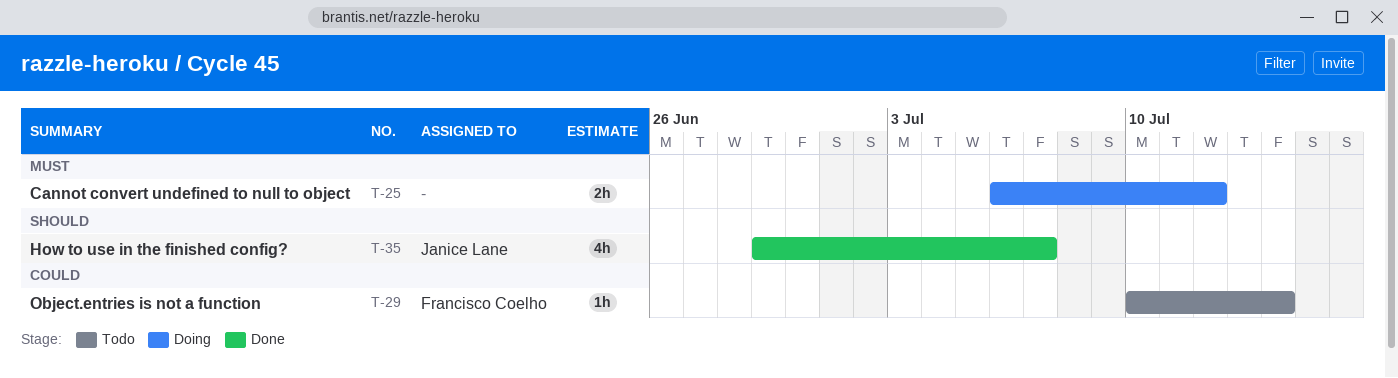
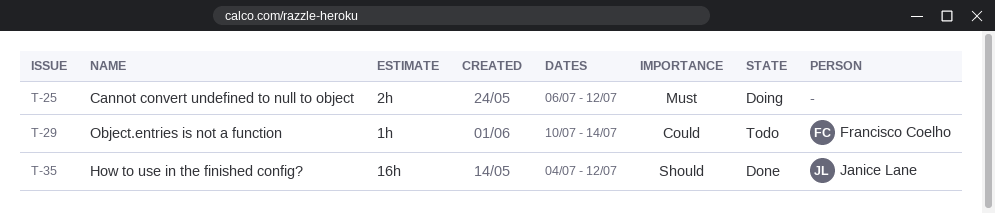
T-35, estimate: 4h -> 16h
T-35, start: Jun 29 -> Jul 4
T-35, due: Jul 7 -> Jul 12

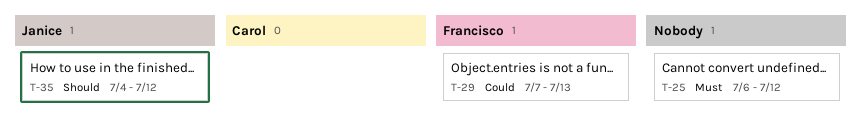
T-29, start: Jul 10 -> Jul 7
T-29, due: Jul 14 -> Jul 13

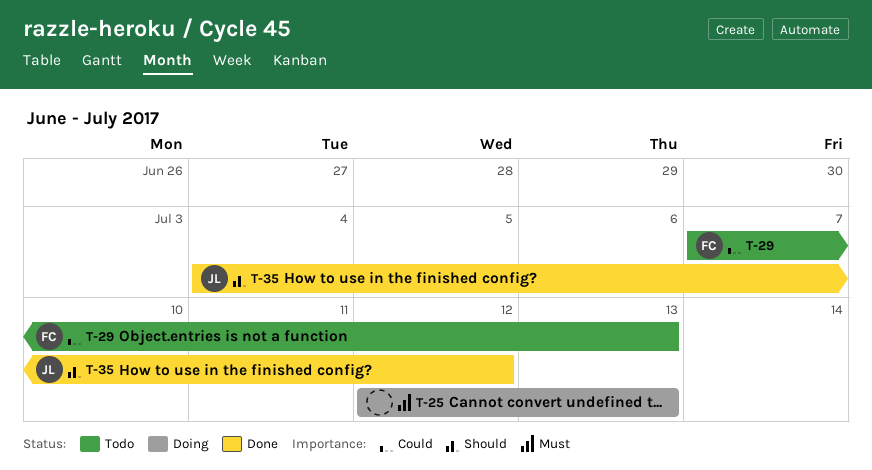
T-25, start: Jul 6 -> Jul 12
T-25, due: Jul 12 -> Jul 13

